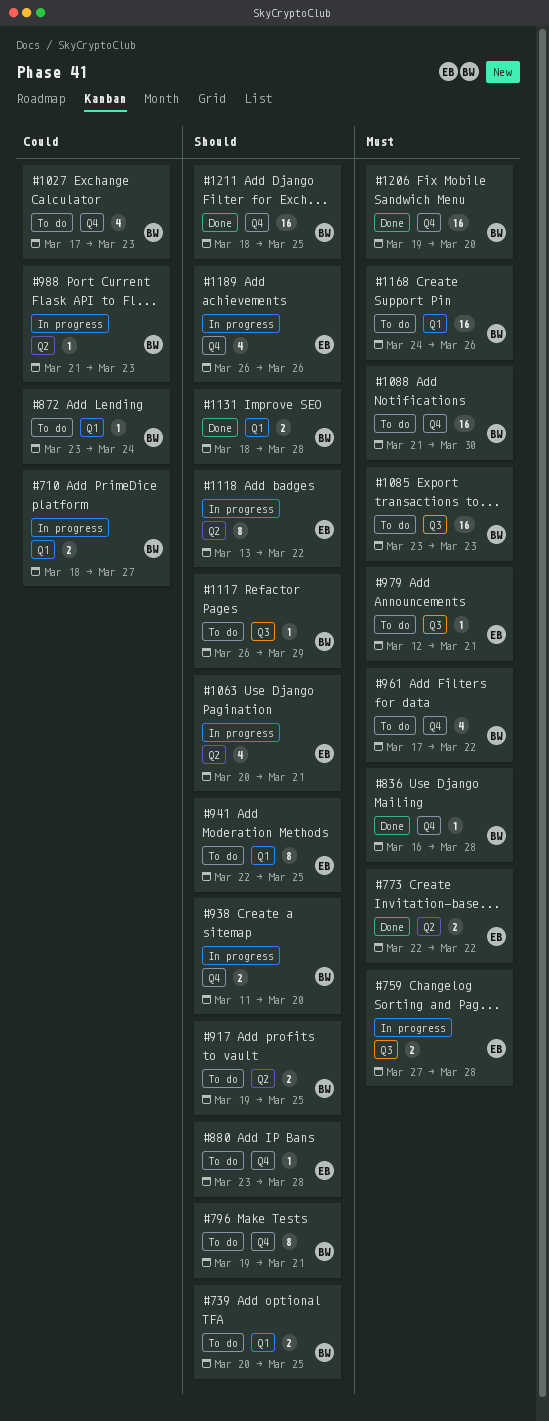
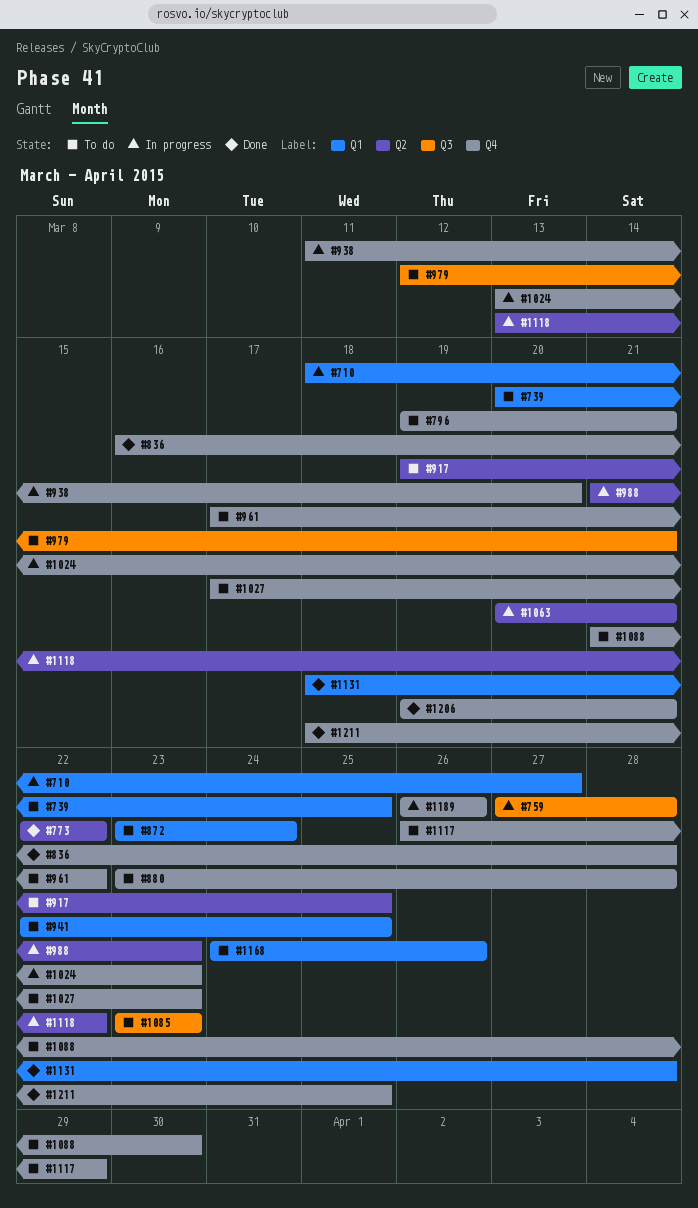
#1024: none -> present
#1117, label: Q3 -> Q4
#1206, due: Mar 20 -> Mar 21

